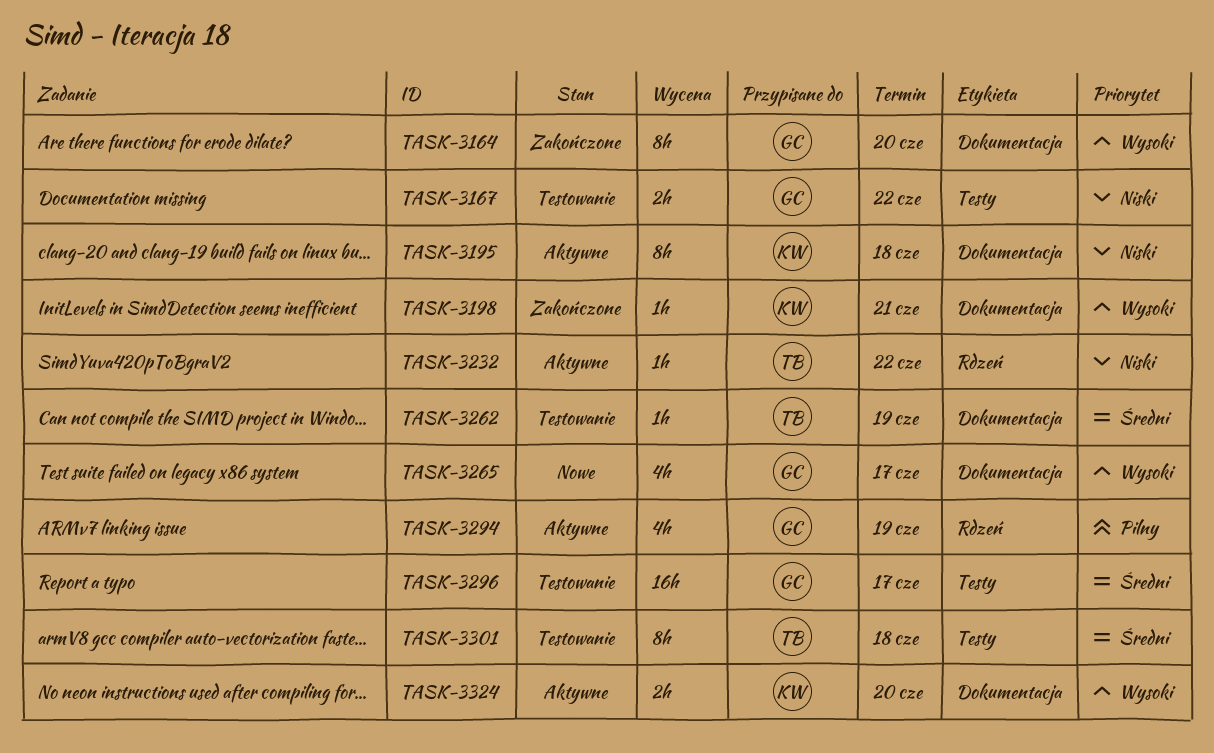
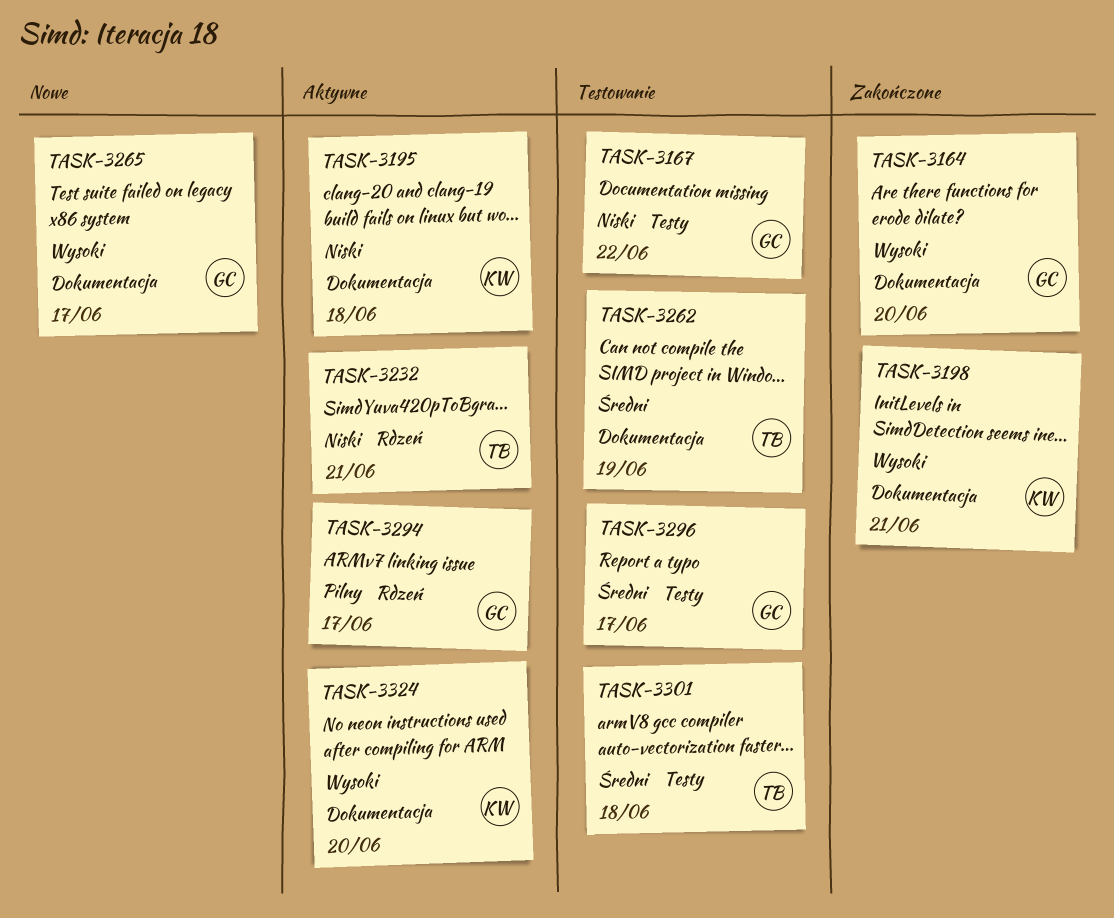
TASK-3232, due: Jun 22 -> Jun 21
TASK-3294, due: Jun 19 -> Jun 17

